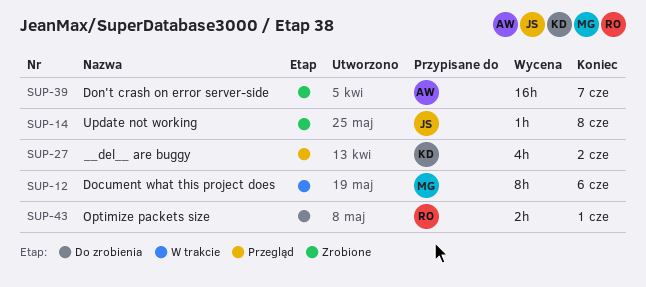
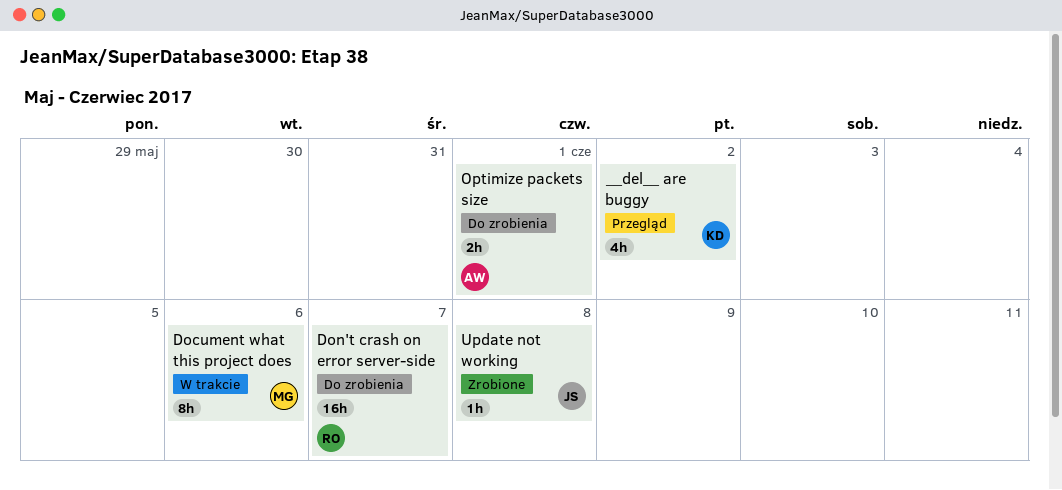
Don't crash on error server-side, status: Zrobione -> Do zrobienia
Don't crash on error server-side, owner: AW -> RO
Optimize packets size, owner: RO -> AW

